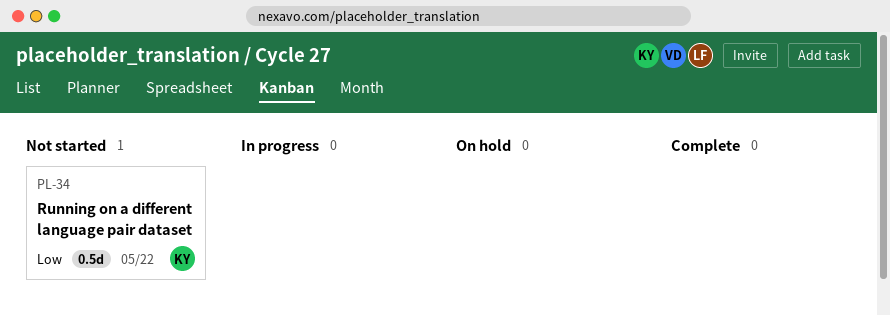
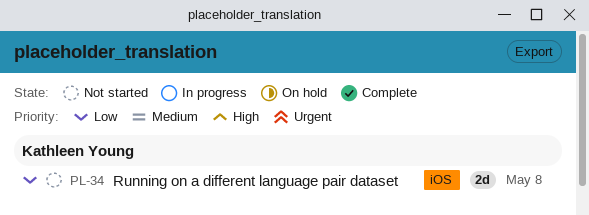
PL-34, estimate: 0.5d -> 2d
PL-34, due: May 22 -> May 8

